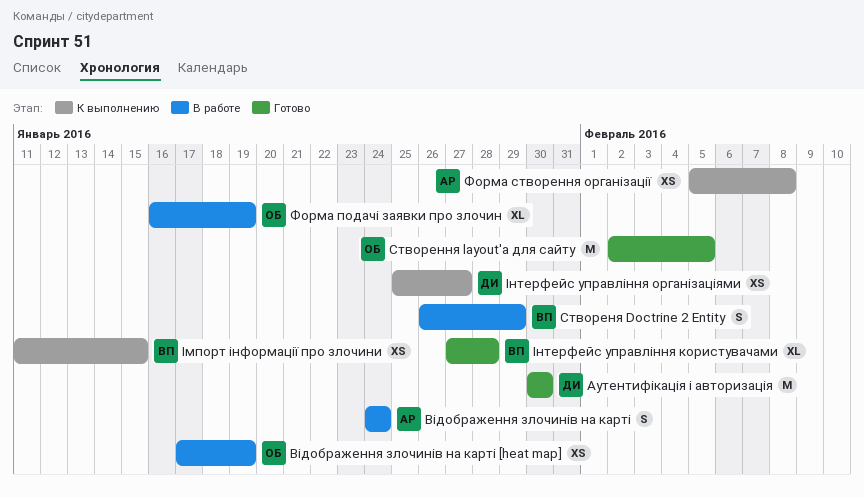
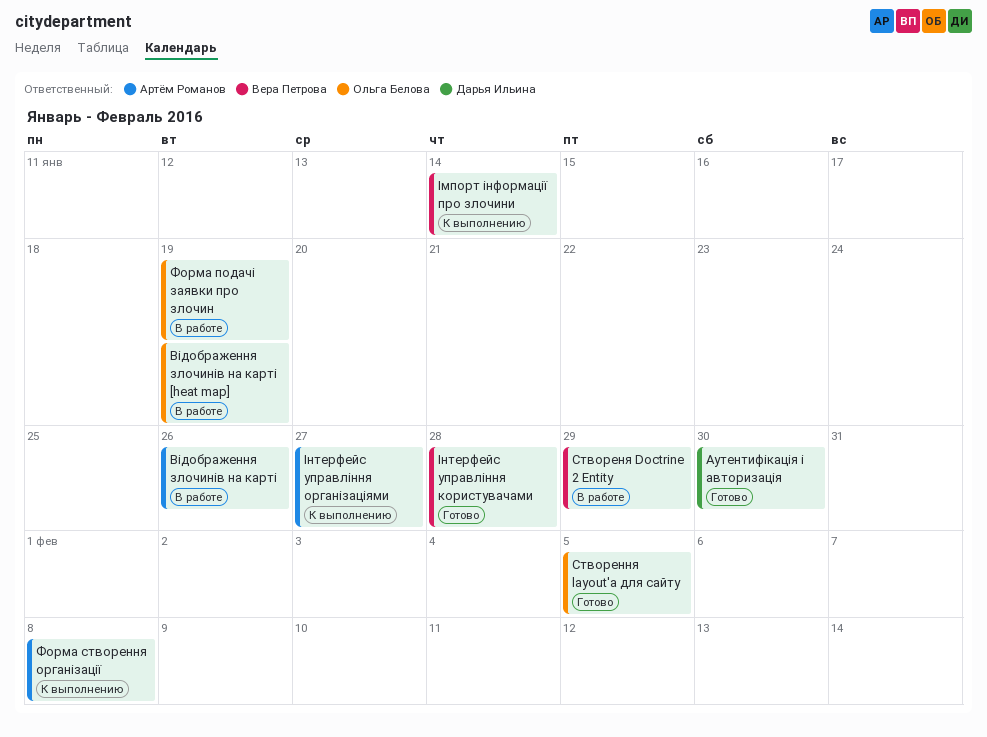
Відображення злочинів на карті, due: Jan 24 -> Jan 26
Імпорт інформації про злочини, due: Jan 15 -> Jan 14
Інтерфейс управління організаціями, owner: Дарья Ильина -> Артём Романов

